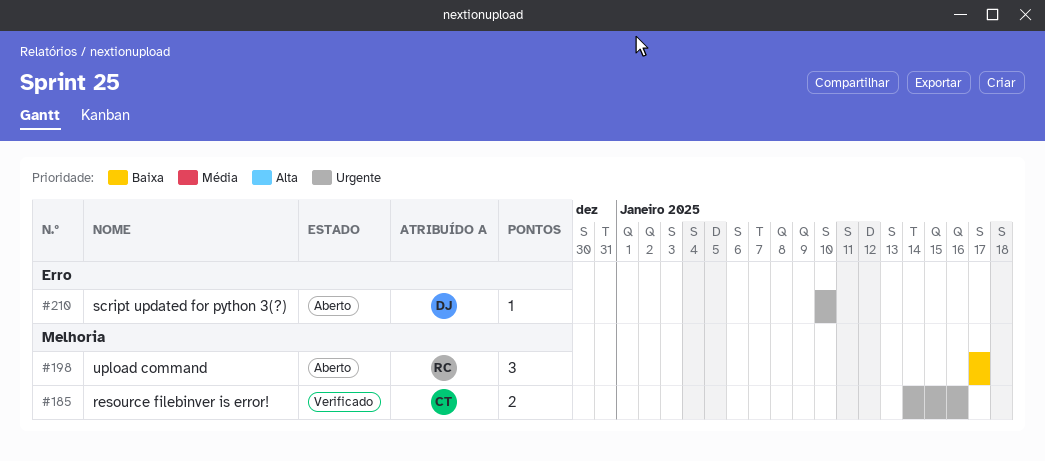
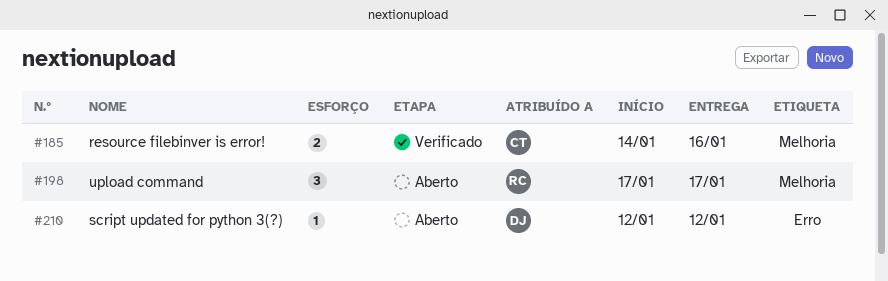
#210, start: Jan 10 -> Jan 12
#210, due: Jan 10 -> Jan 12

